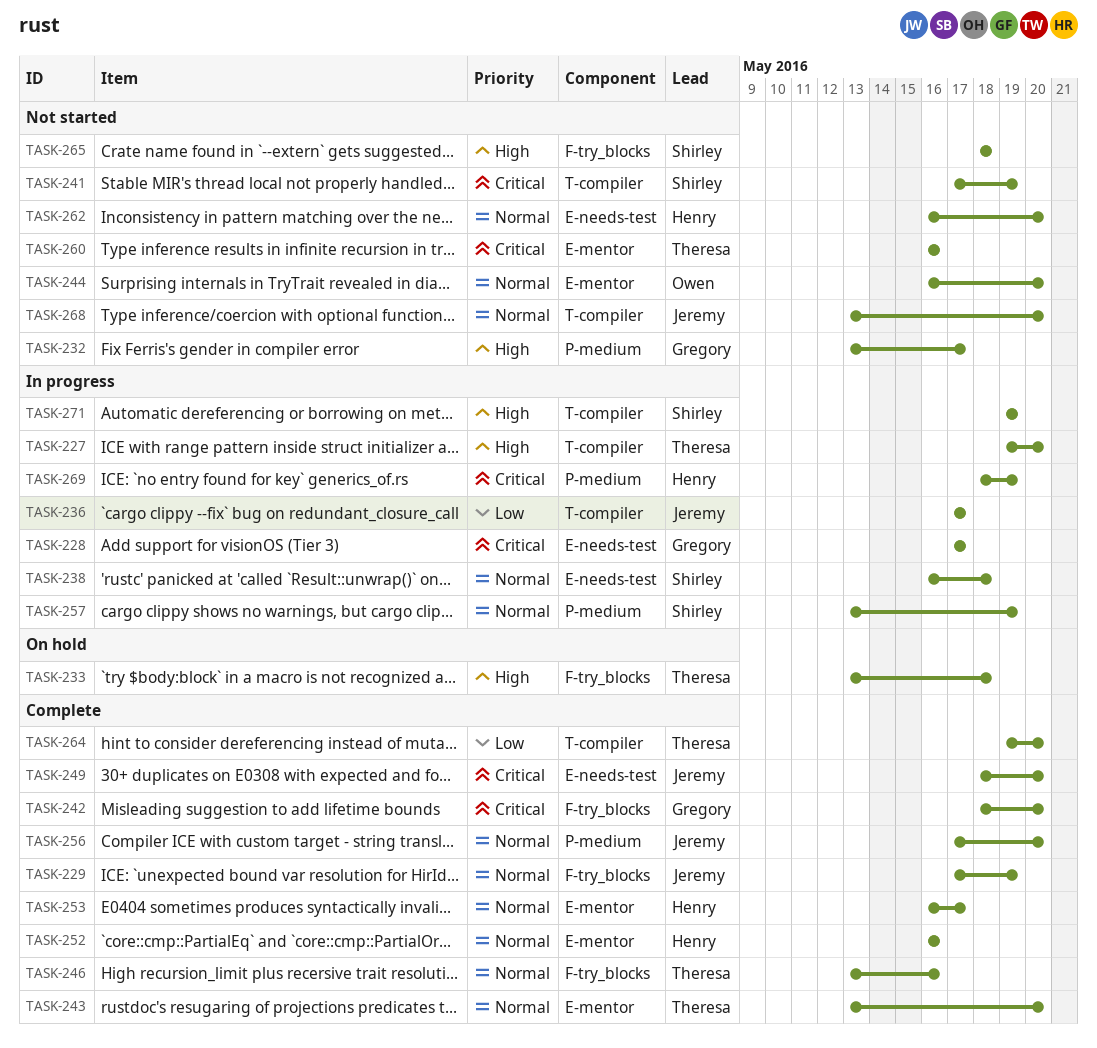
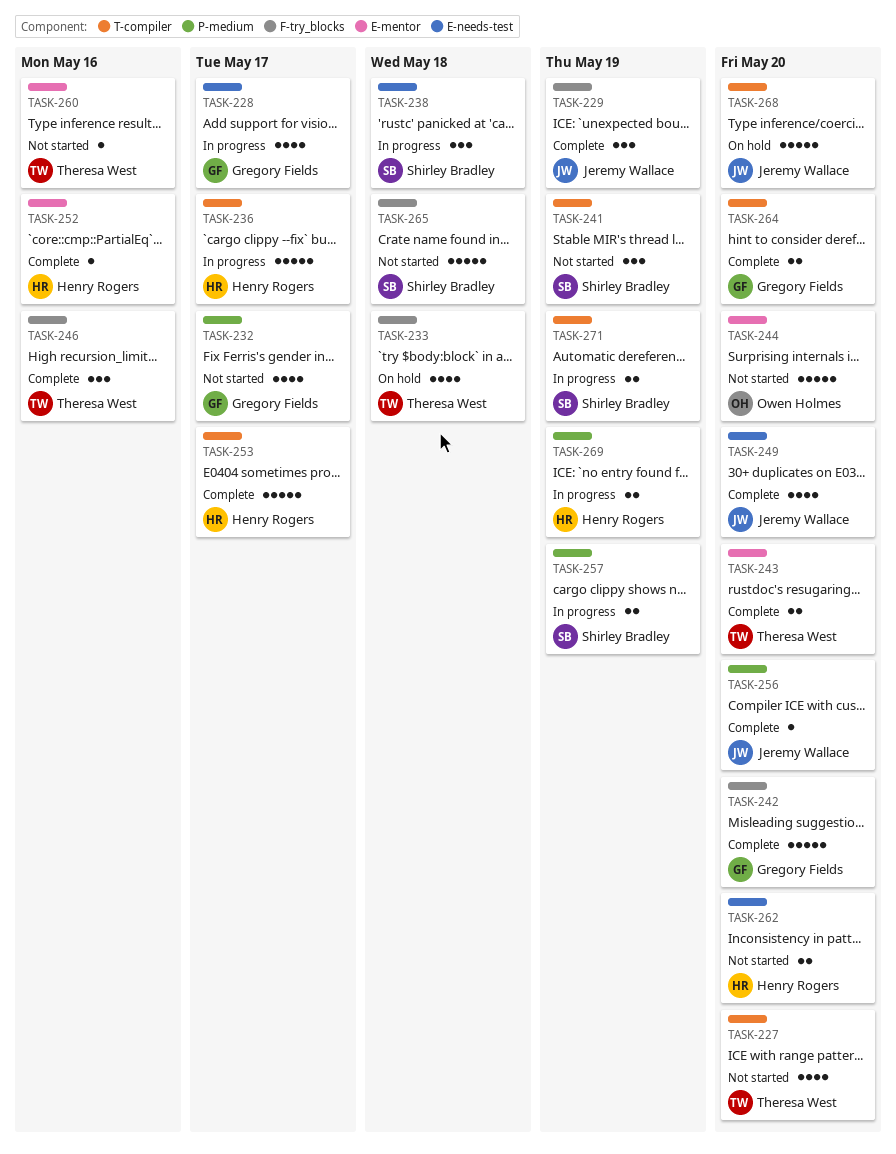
TASK-227, status: In progress -> Not started
TASK-236, owner: Jeremy Wallace -> Henry Rogers
TASK-253, label: E-mentor -> T-compiler
TASK-264, owner: Theresa West -> Gregory Fields
TASK-268, status: Not started -> On hold

